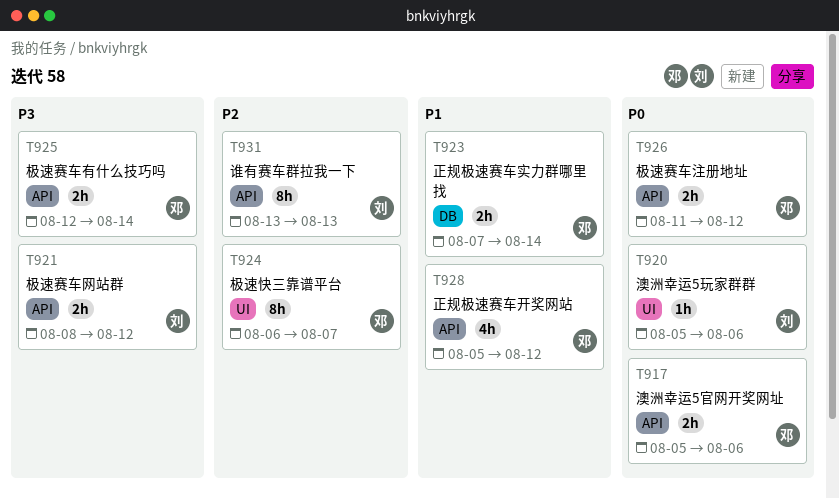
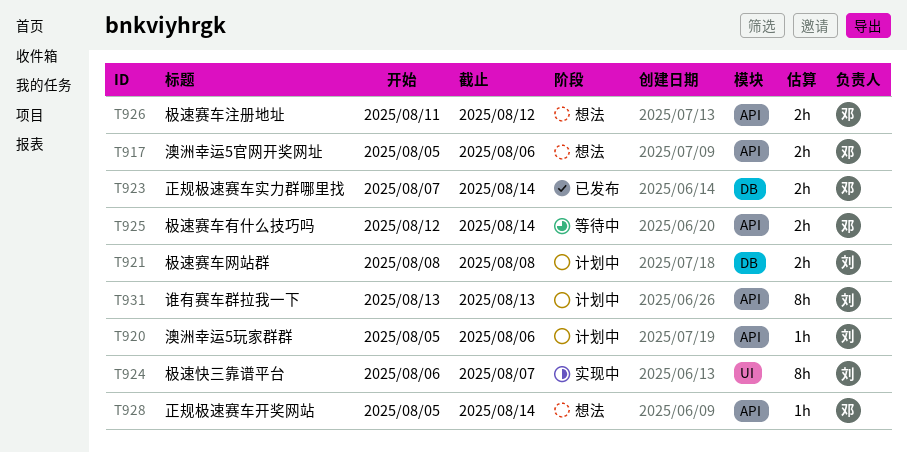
T920, label: UI -> API
T921, label: API -> DB
T921, due: Aug 12 -> Aug 8
T924, owner: 邓 -> 刘
T928, estimate: 4h -> 1h
T928, due: Aug 12 -> Aug 14

